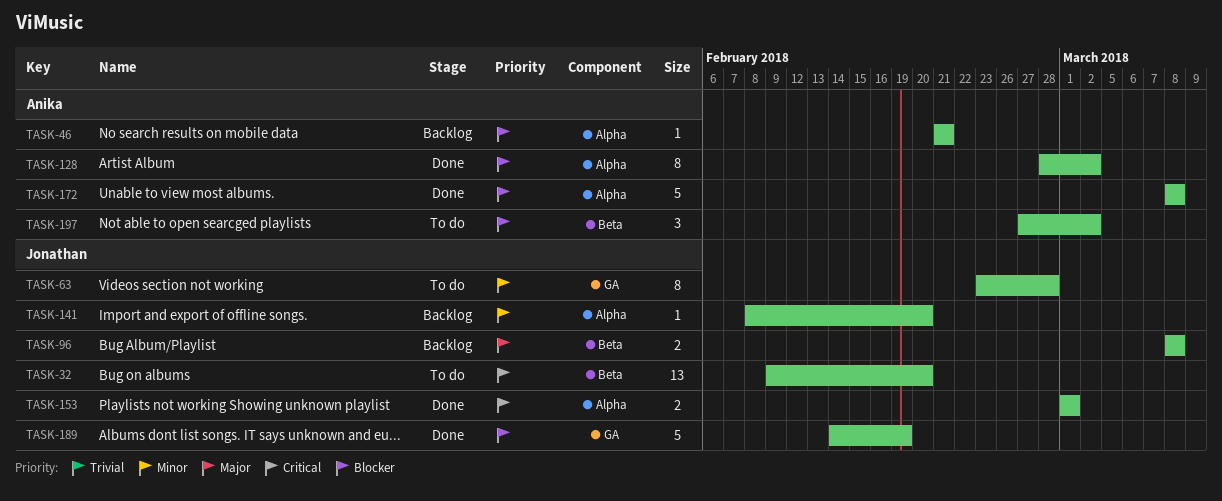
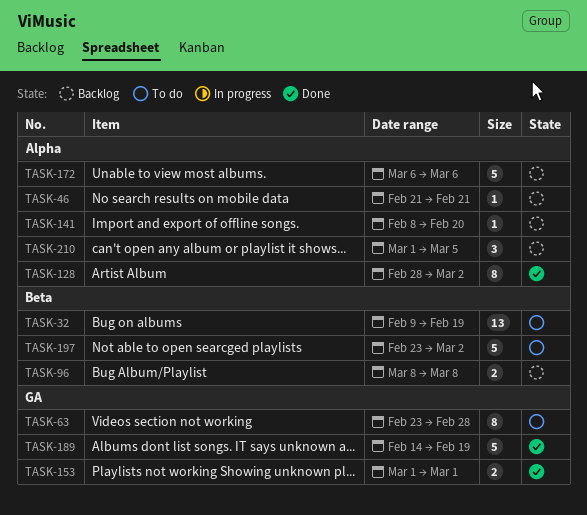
TASK-32, due: Feb 20 -> Feb 19
TASK-153, label: Alpha -> GA
TASK-172, status: Done -> Backlog
TASK-172, start: Mar 8 -> Mar 6
TASK-172, due: Mar 8 -> Mar 6
TASK-197, estimate: 3 -> 5
TASK-197, start: Feb 27 -> Feb 23
TASK-210: none -> present

